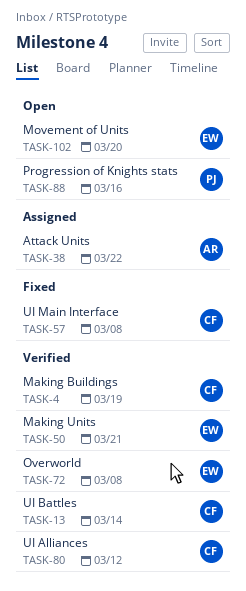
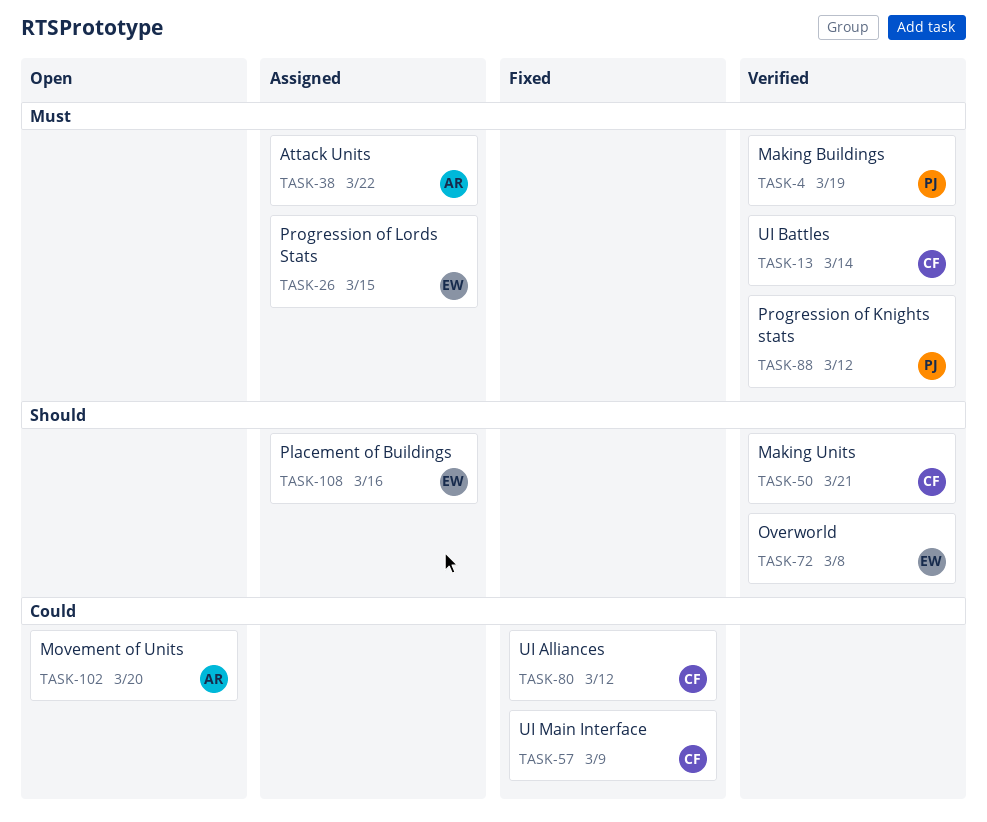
TASK-4, owner: CF -> PJ
TASK-26: none -> present
TASK-50, owner: EW -> CF
TASK-57, due: Mar 8 -> Mar 9
TASK-80, status: Verified -> Fixed
TASK-88, status: Open -> Verified
TASK-88, due: Mar 16 -> Mar 12
TASK-102, owner: EW -> AR
TASK-108: none -> present

